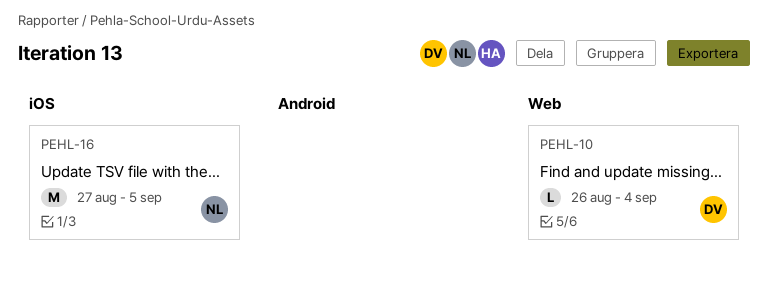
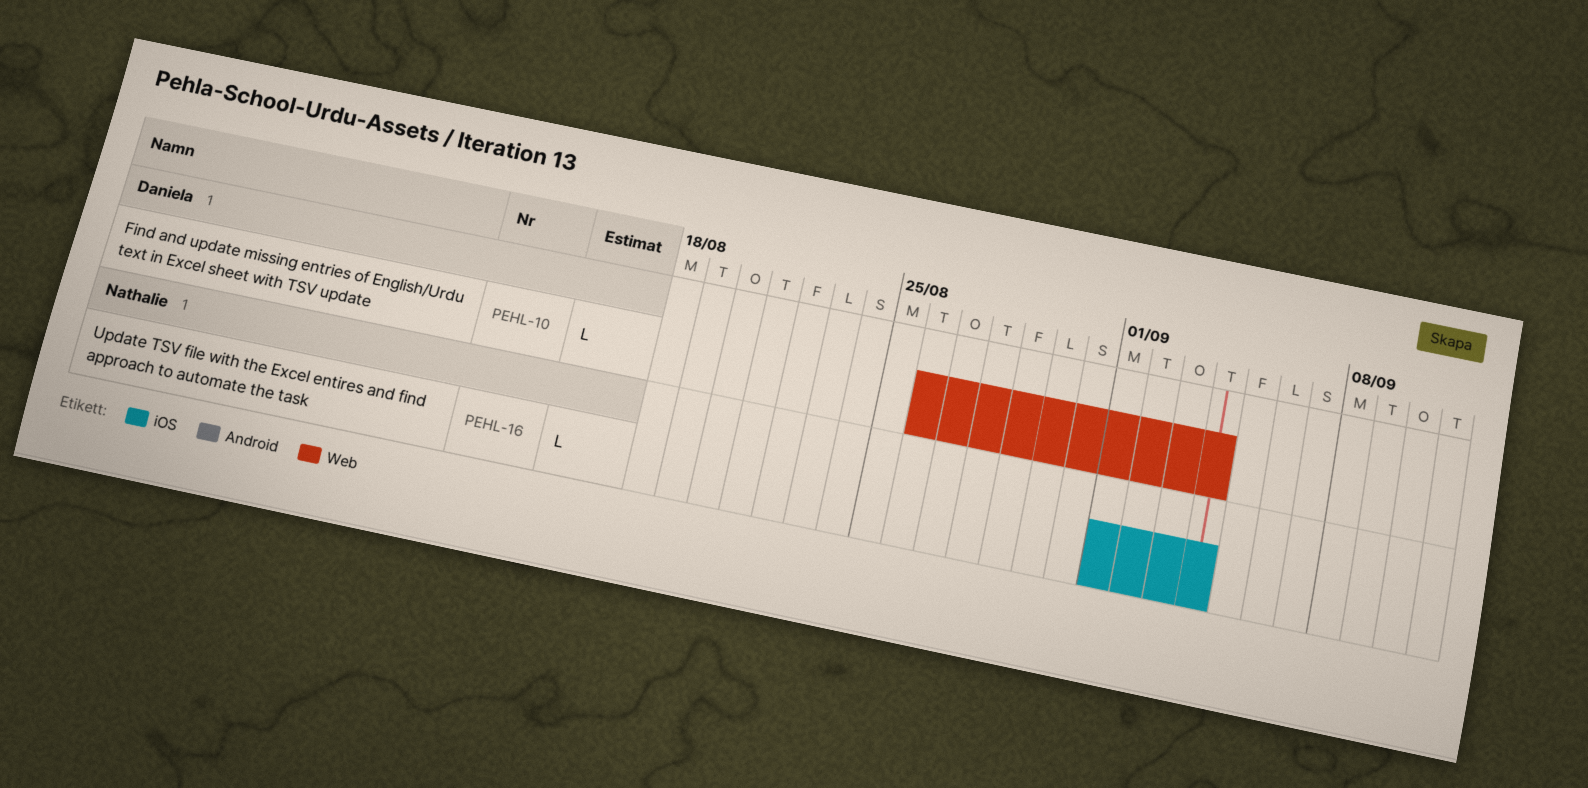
PEHL-16, estimate: M -> L
PEHL-16, start: Aug 27 -> Sep 1
PEHL-16, due: Sep 5 -> Sep 4

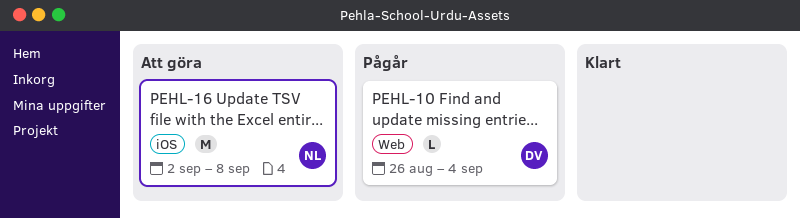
PEHL-16, estimate: L -> M
PEHL-16, start: Sep 1 -> Sep 2
PEHL-16, due: Sep 4 -> Sep 8

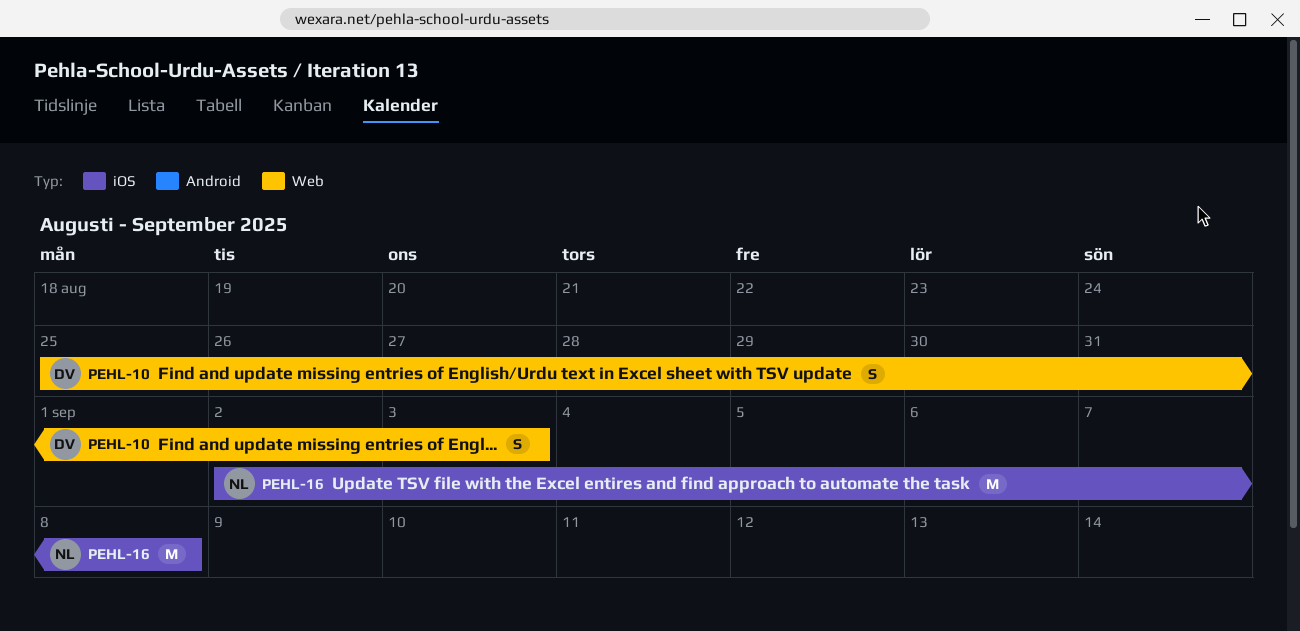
PEHL-10, estimate: L -> S
PEHL-10, start: Aug 26 -> Aug 25
PEHL-10, due: Sep 4 -> Sep 3

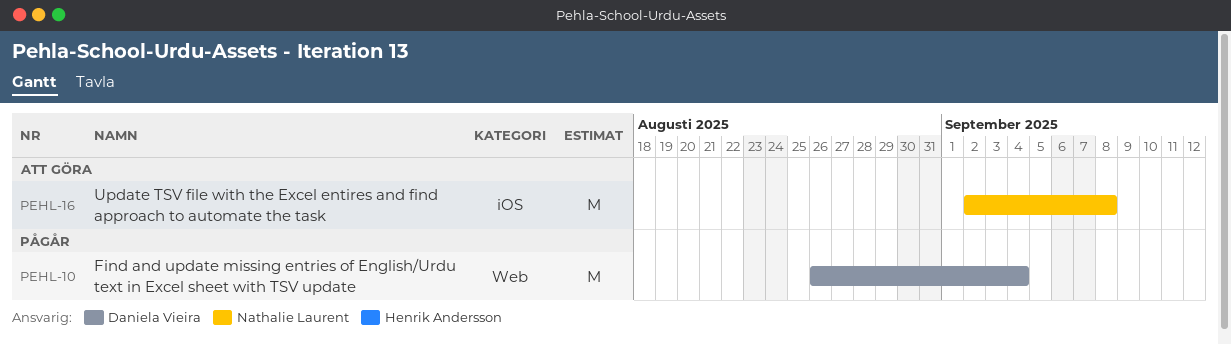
PEHL-10, estimate: S -> M
PEHL-10, start: Aug 25 -> Aug 26
PEHL-10, due: Sep 3 -> Sep 4

